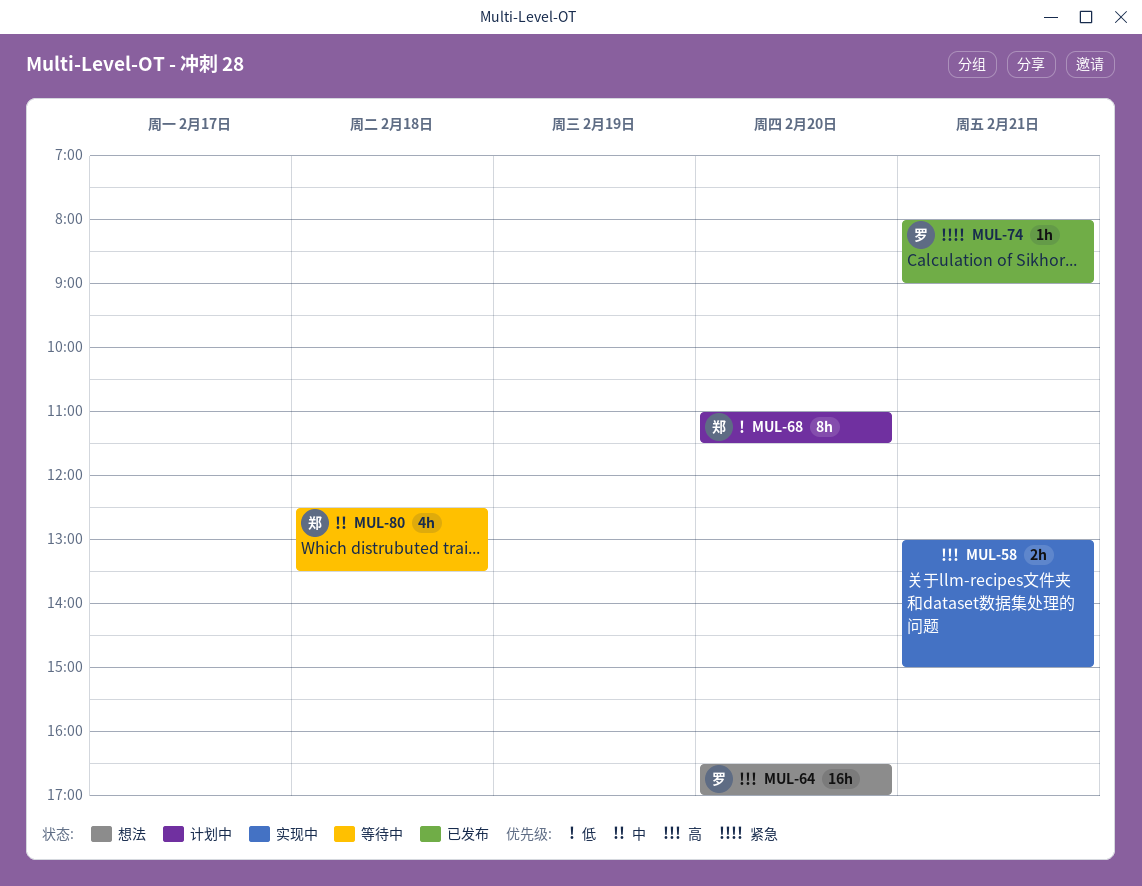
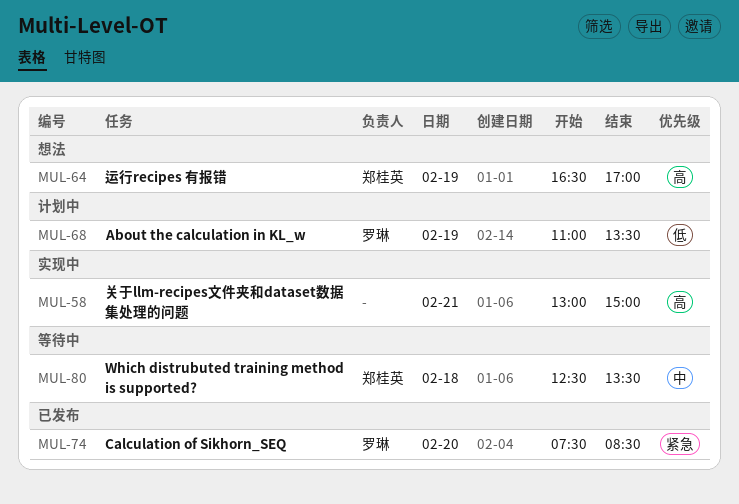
MUL-64, owner: 罗琳 -> 郑桂英
MUL-64, day: Feb 20 -> Feb 19
MUL-68, owner: 郑桂英 -> 罗琳
MUL-68, day: Feb 20 -> Feb 19
MUL-68, ends: 11:30 -> 13:30
MUL-74, day: Feb 21 -> Feb 20
MUL-74, begins: 08:00 -> 07:30
MUL-74, ends: 09:00 -> 08:30

